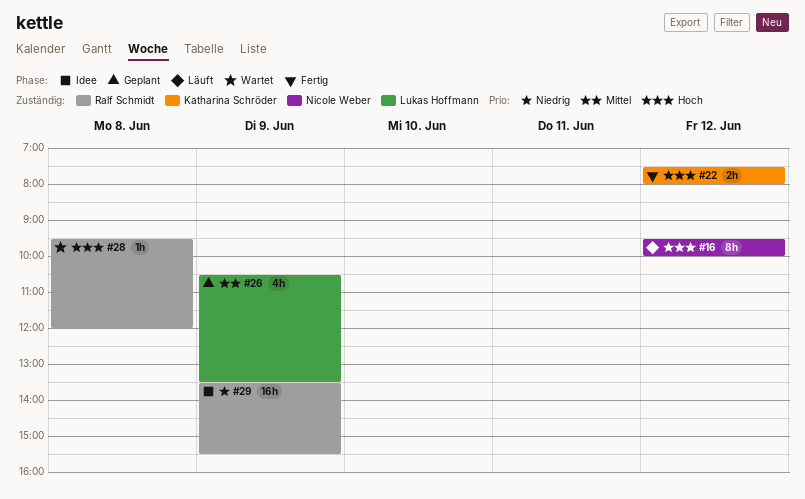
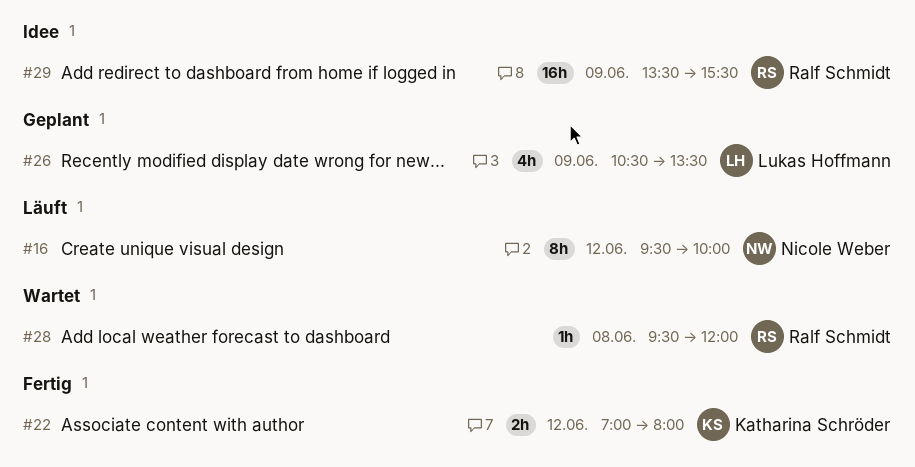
#22, begins: 07:30 -> 07:00

